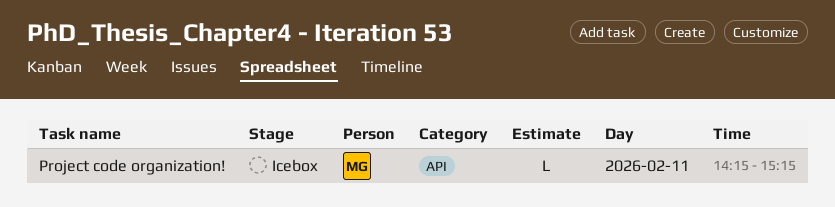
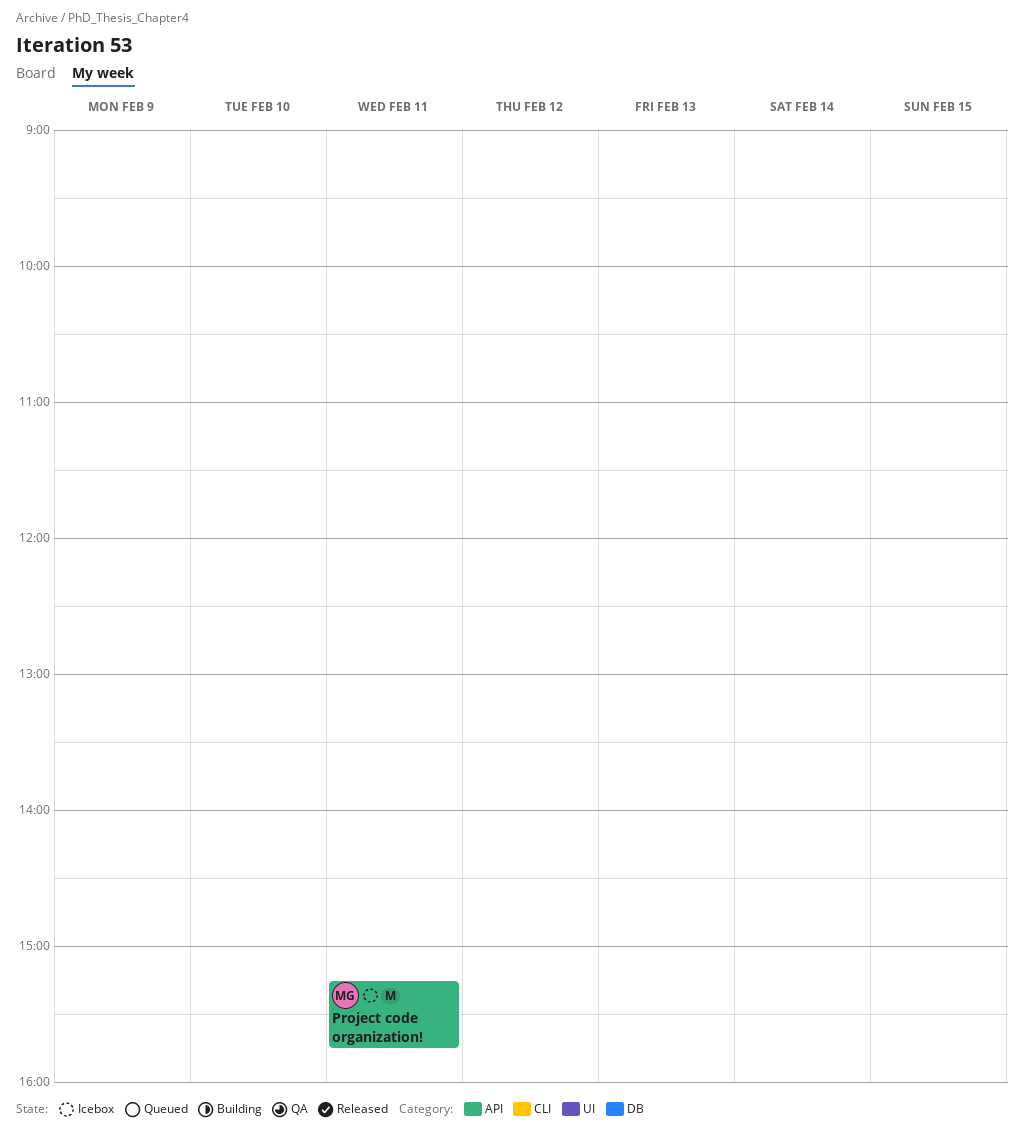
Project code organization!, estimate: L -> M
Project code organization!, begins: 14:15 -> 15:15
Project code organization!, ends: 15:15 -> 15:45

